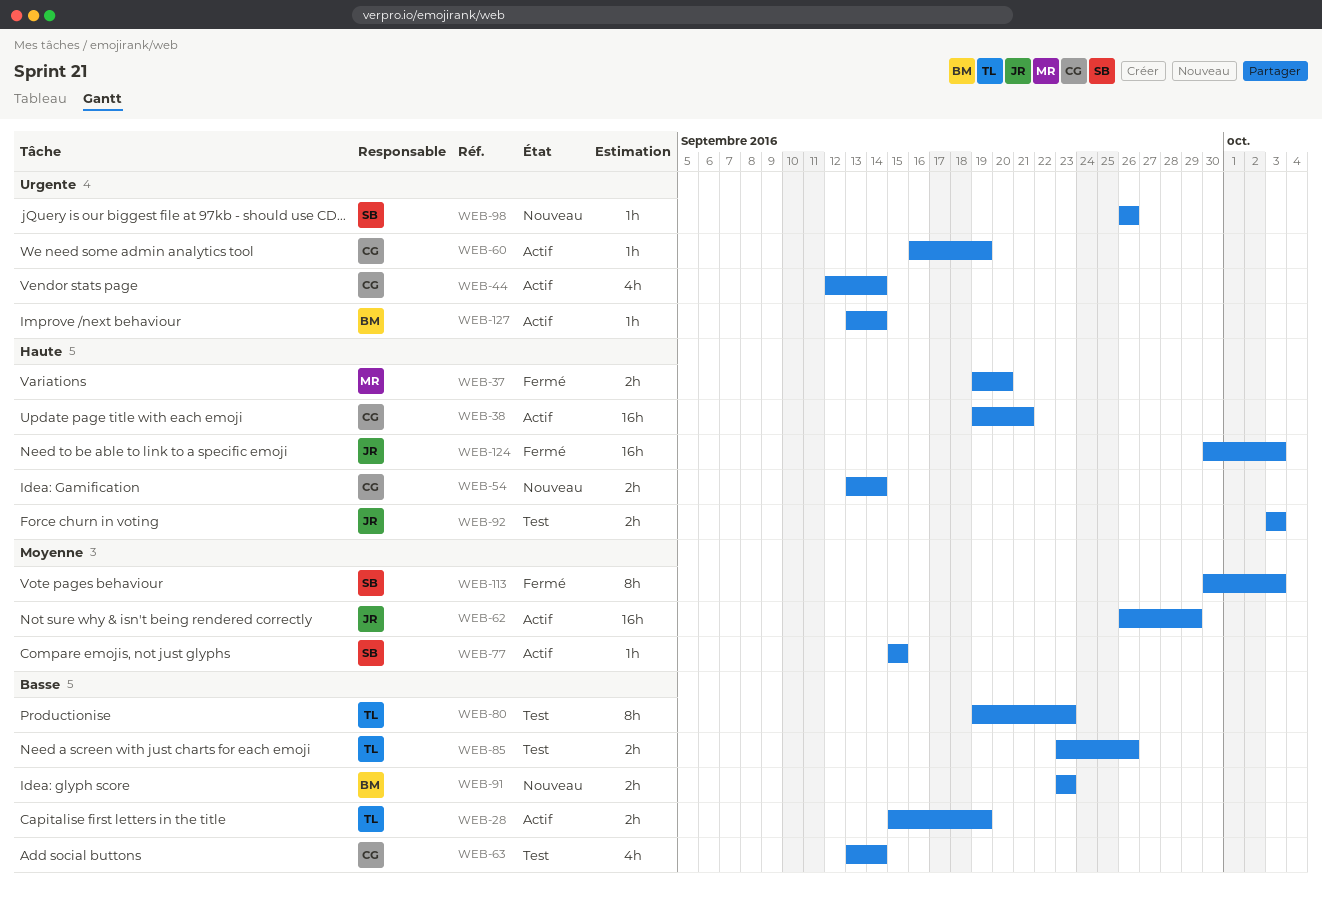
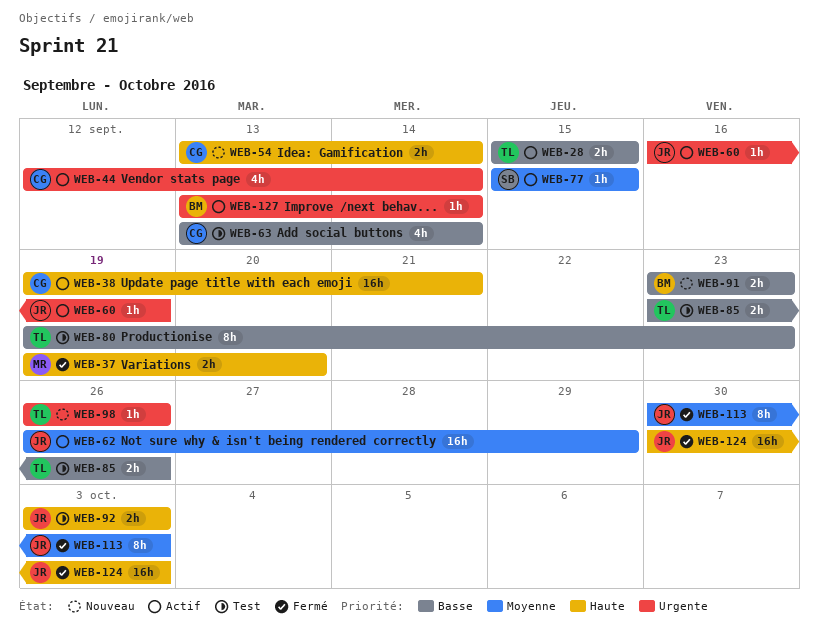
WEB-28, due: Sep 19 -> Sep 15
WEB-60, owner: CG -> JR
WEB-98, owner: SB -> TL
WEB-113, owner: SB -> JR

